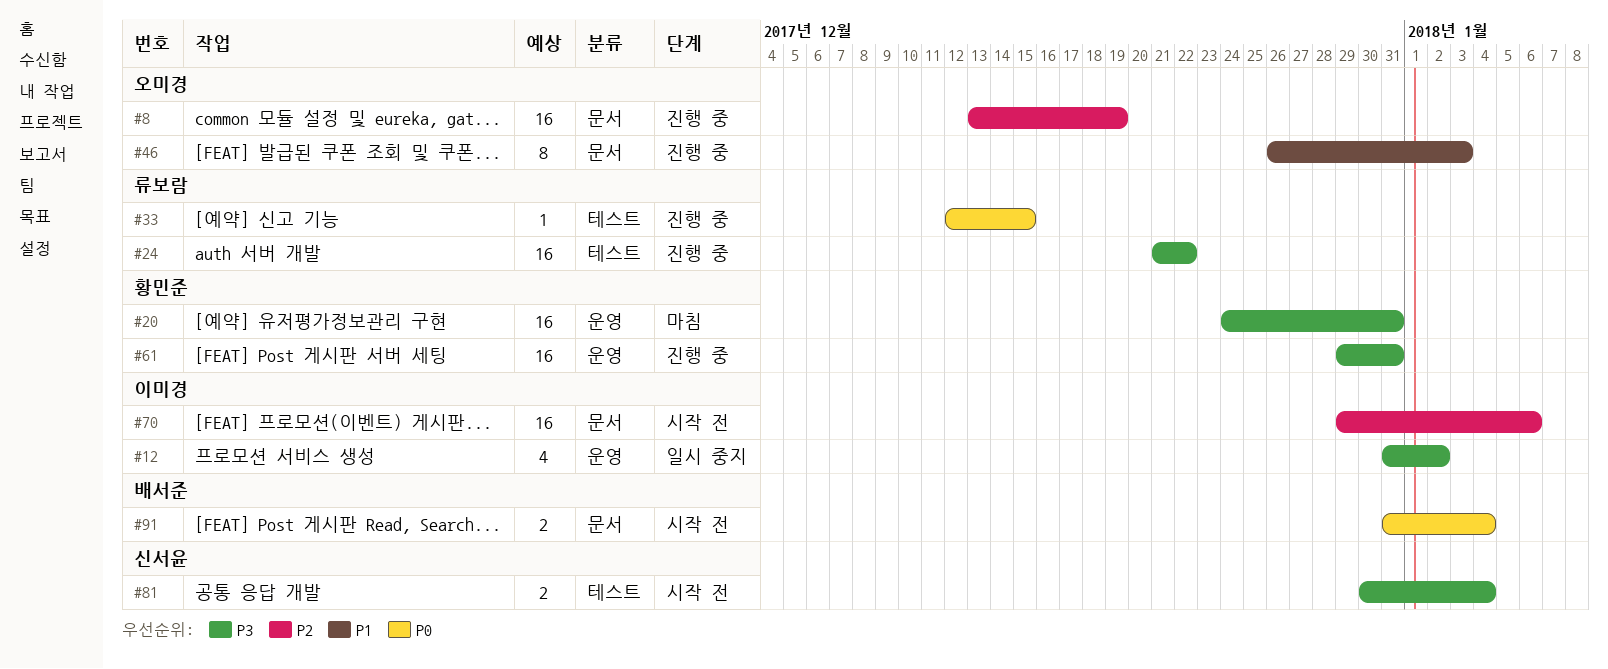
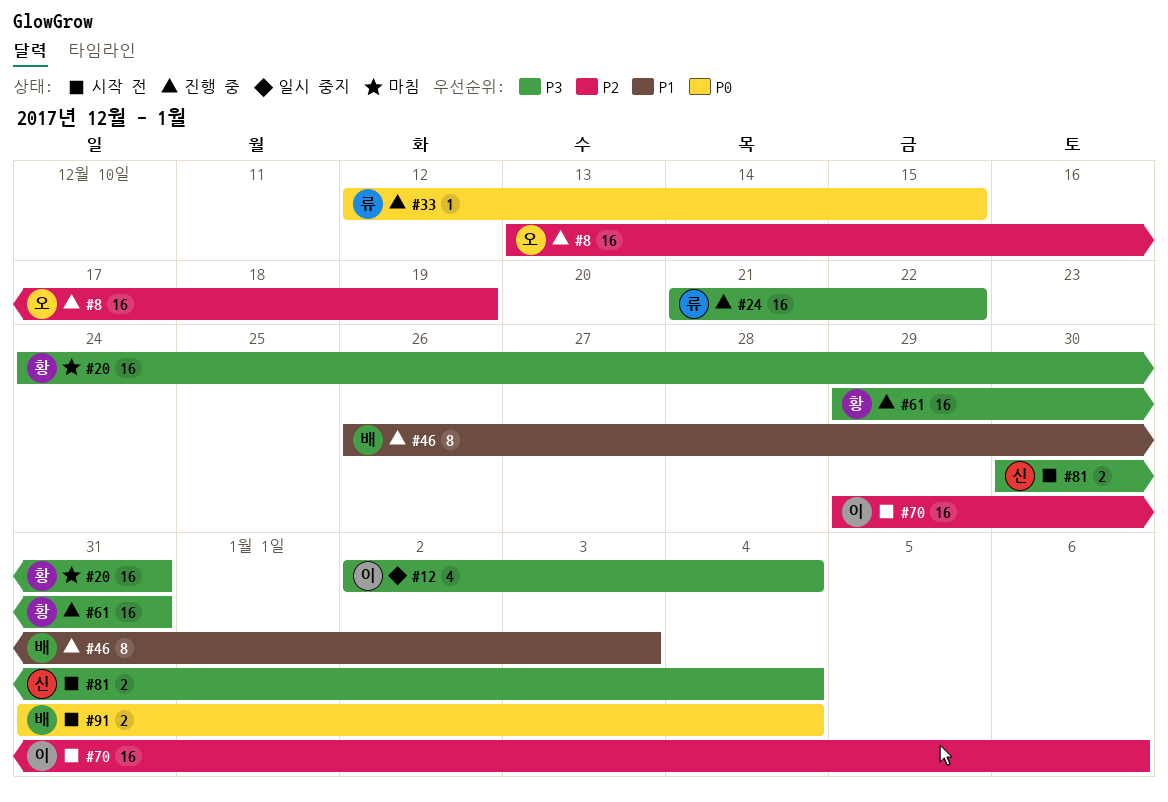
#12, start: Dec 31 -> Jan 2
#12, due: Jan 2 -> Jan 4
#46, owner: 오미경 -> 배서준

